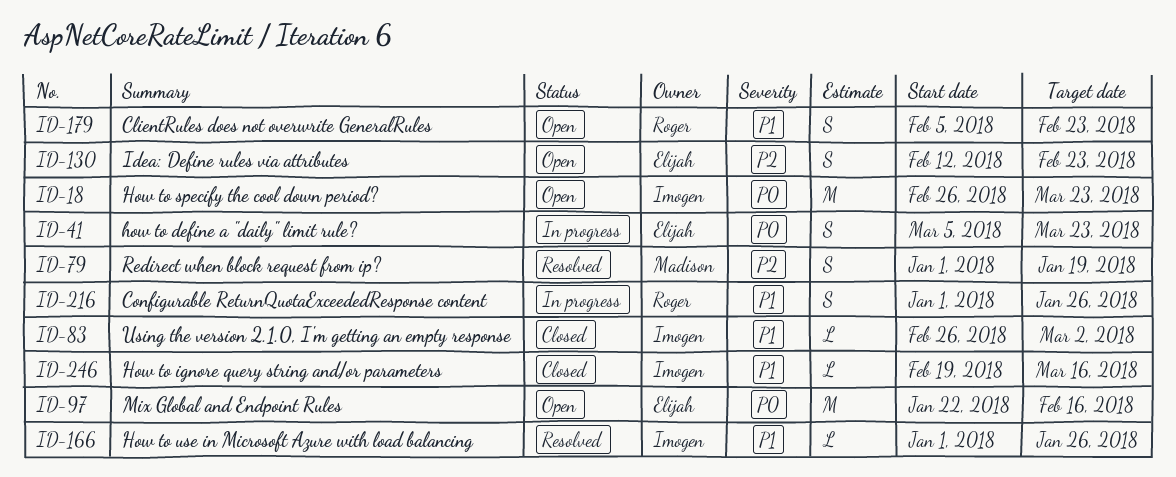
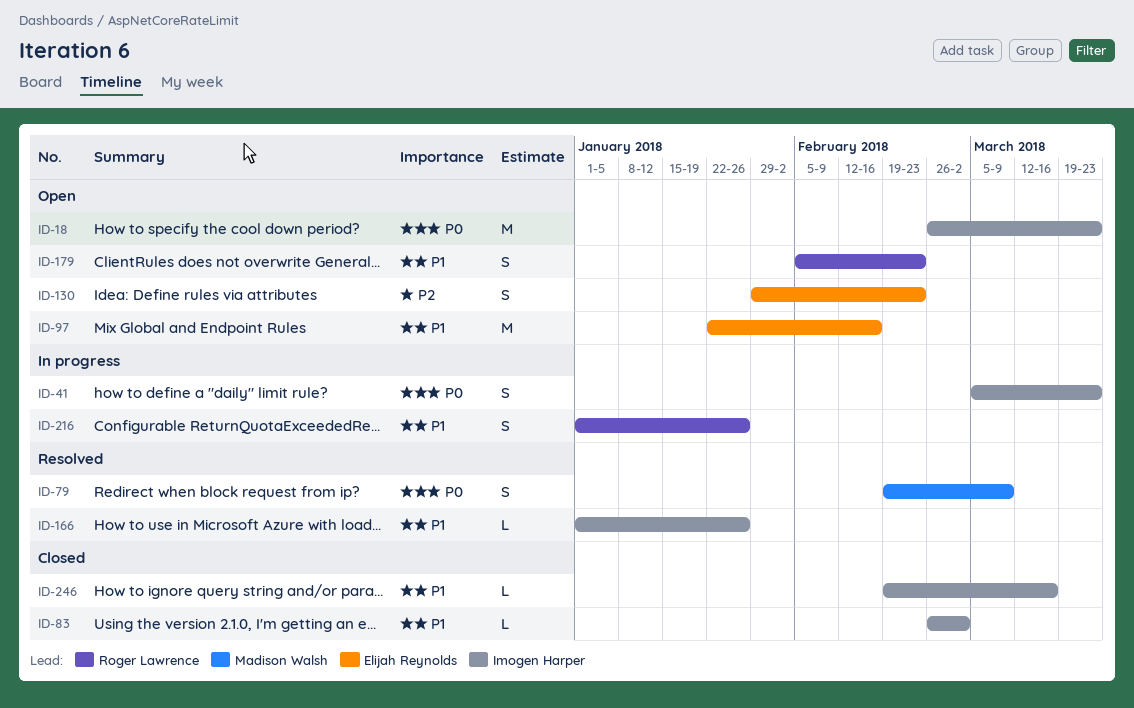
ID-41, owner: Elijah Reynolds -> Imogen Harper
ID-79, priority: P2 -> P0
ID-79, start: Jan 1 -> Feb 19
ID-79, due: Jan 19 -> Mar 9
ID-97, priority: P0 -> P1
ID-130, start: Feb 12 -> Jan 29

